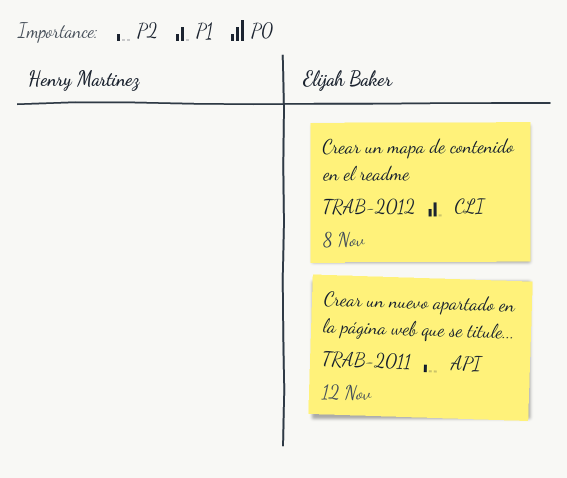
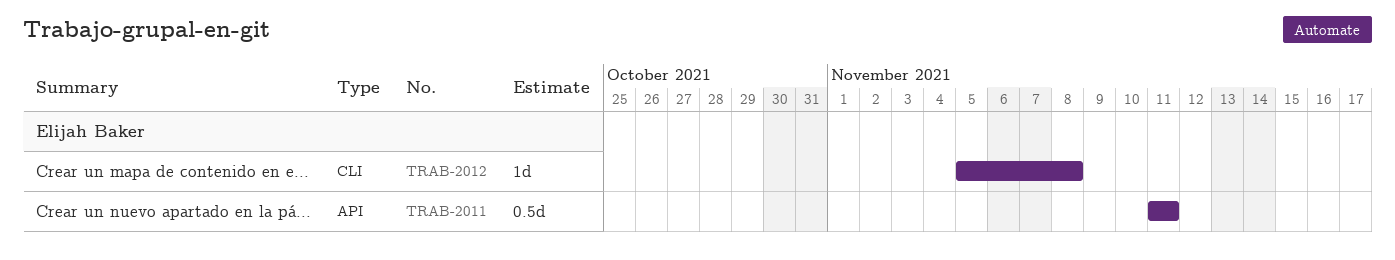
TRAB-2011, due: Nov 12 -> Nov 11

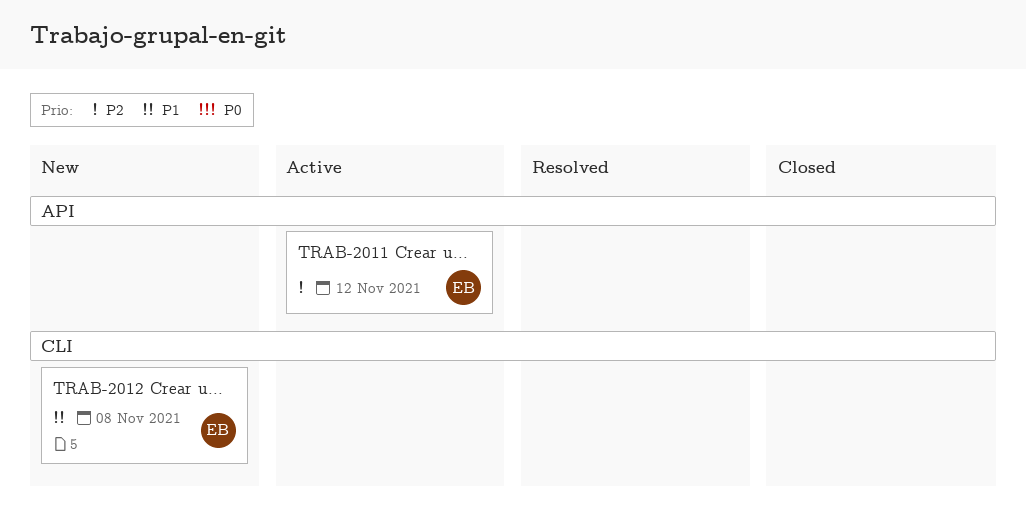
TRAB-2011, due: Nov 11 -> Nov 12

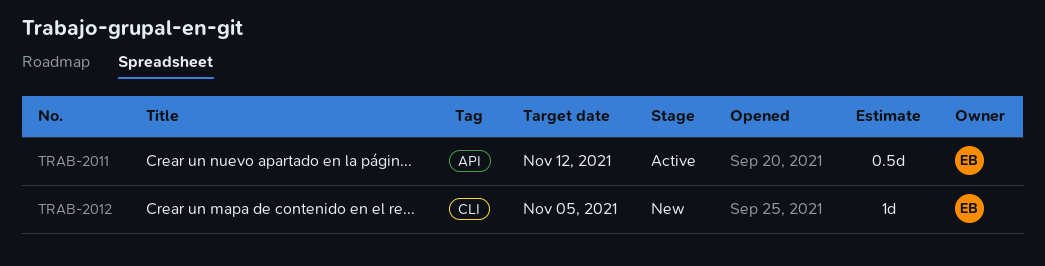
TRAB-2012, due: Nov 8 -> Nov 5

